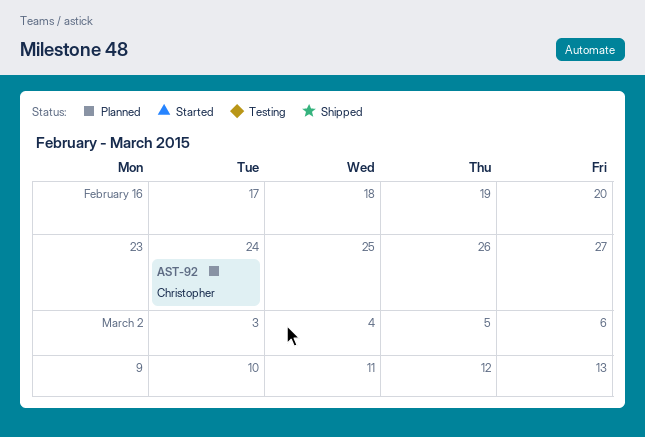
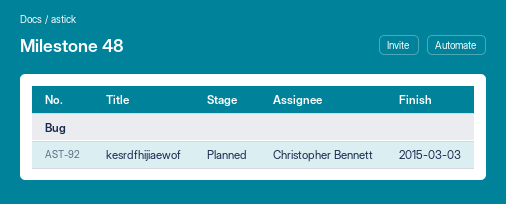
AST-92, due: Feb 24 -> Mar 3

